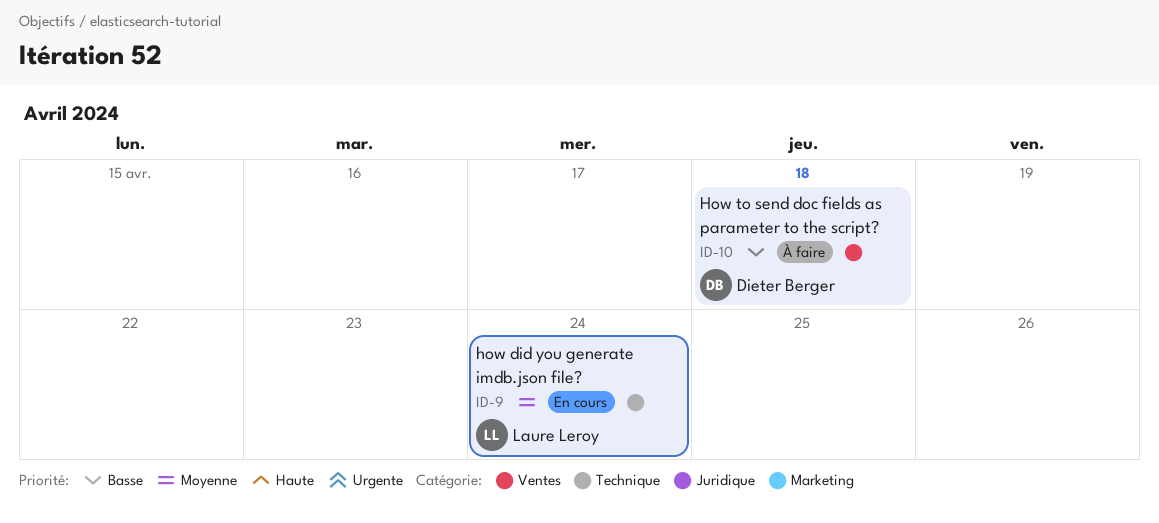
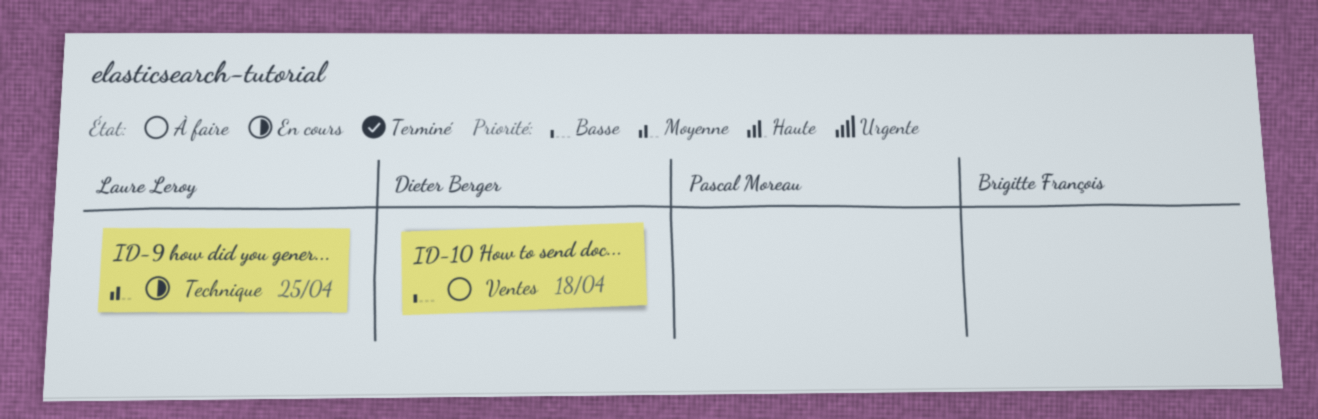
ID-9, due: Apr 24 -> Apr 25

